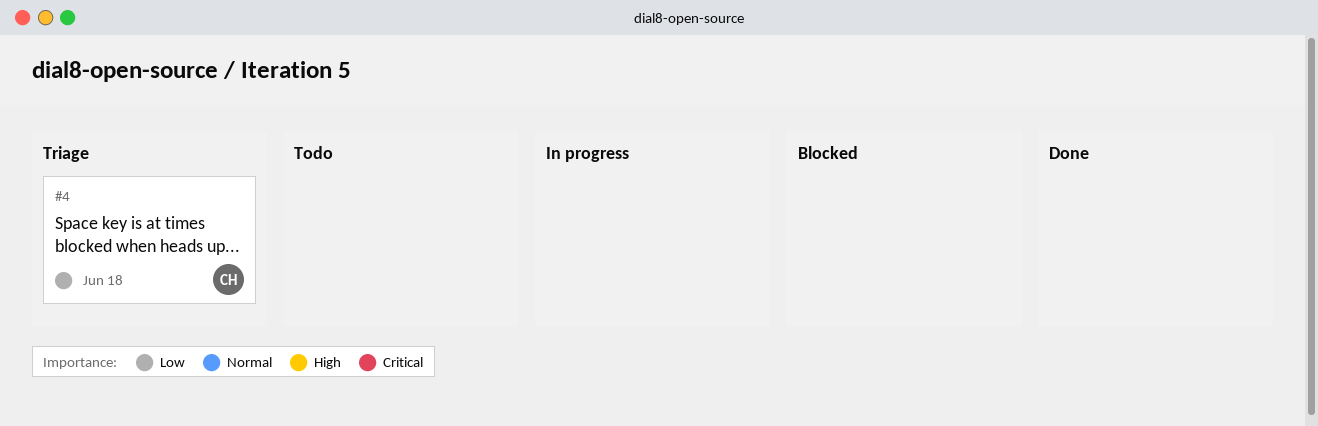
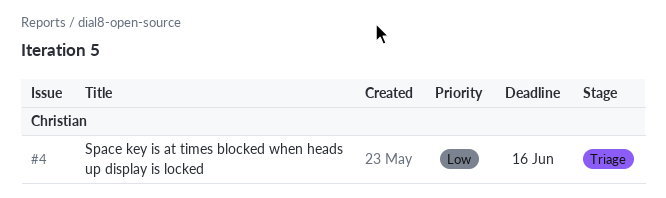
#4, due: Jun 18 -> Jun 16

